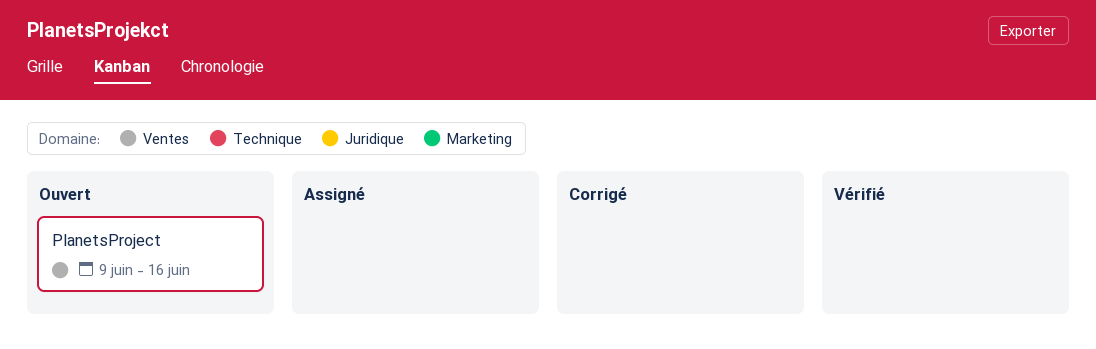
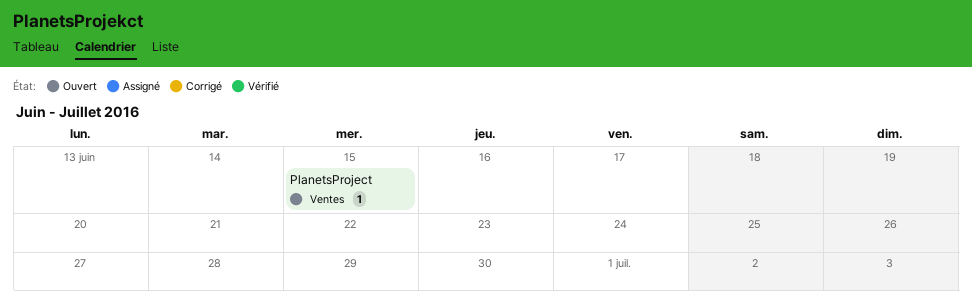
PlanetsProject, due: Jun 16 -> Jun 15

